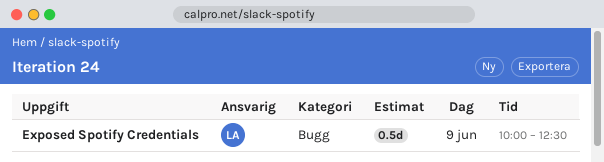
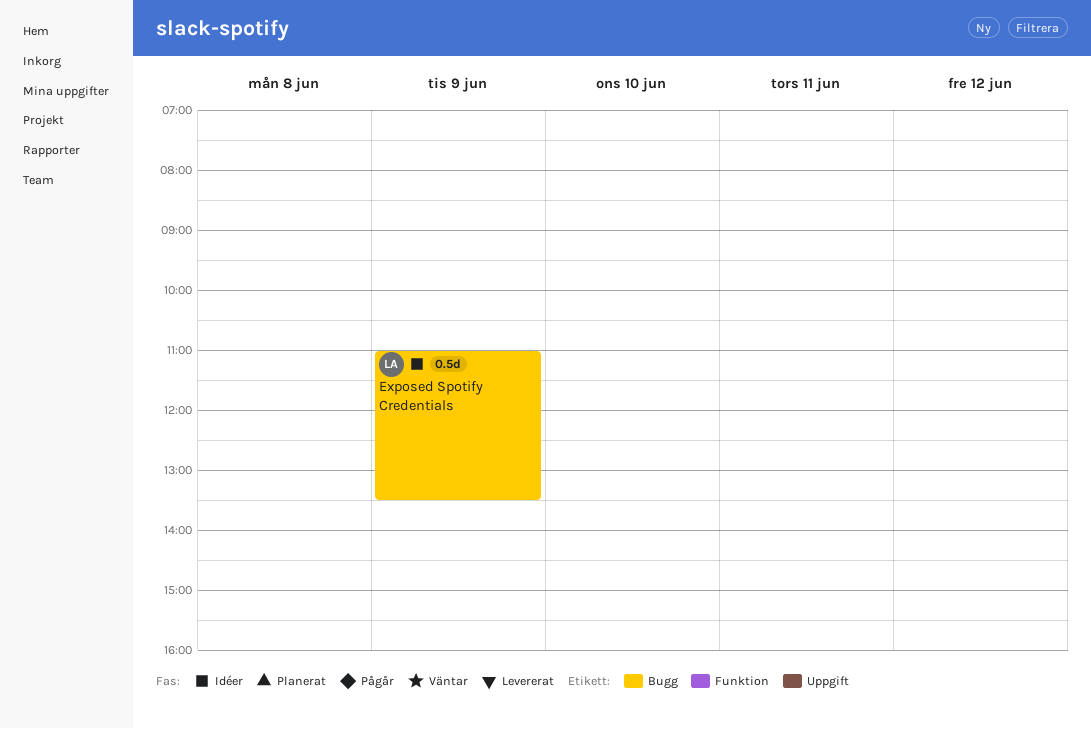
Exposed Spotify Credentials, begins: 10:00 -> 11:00
Exposed Spotify Credentials, ends: 12:30 -> 13:30

